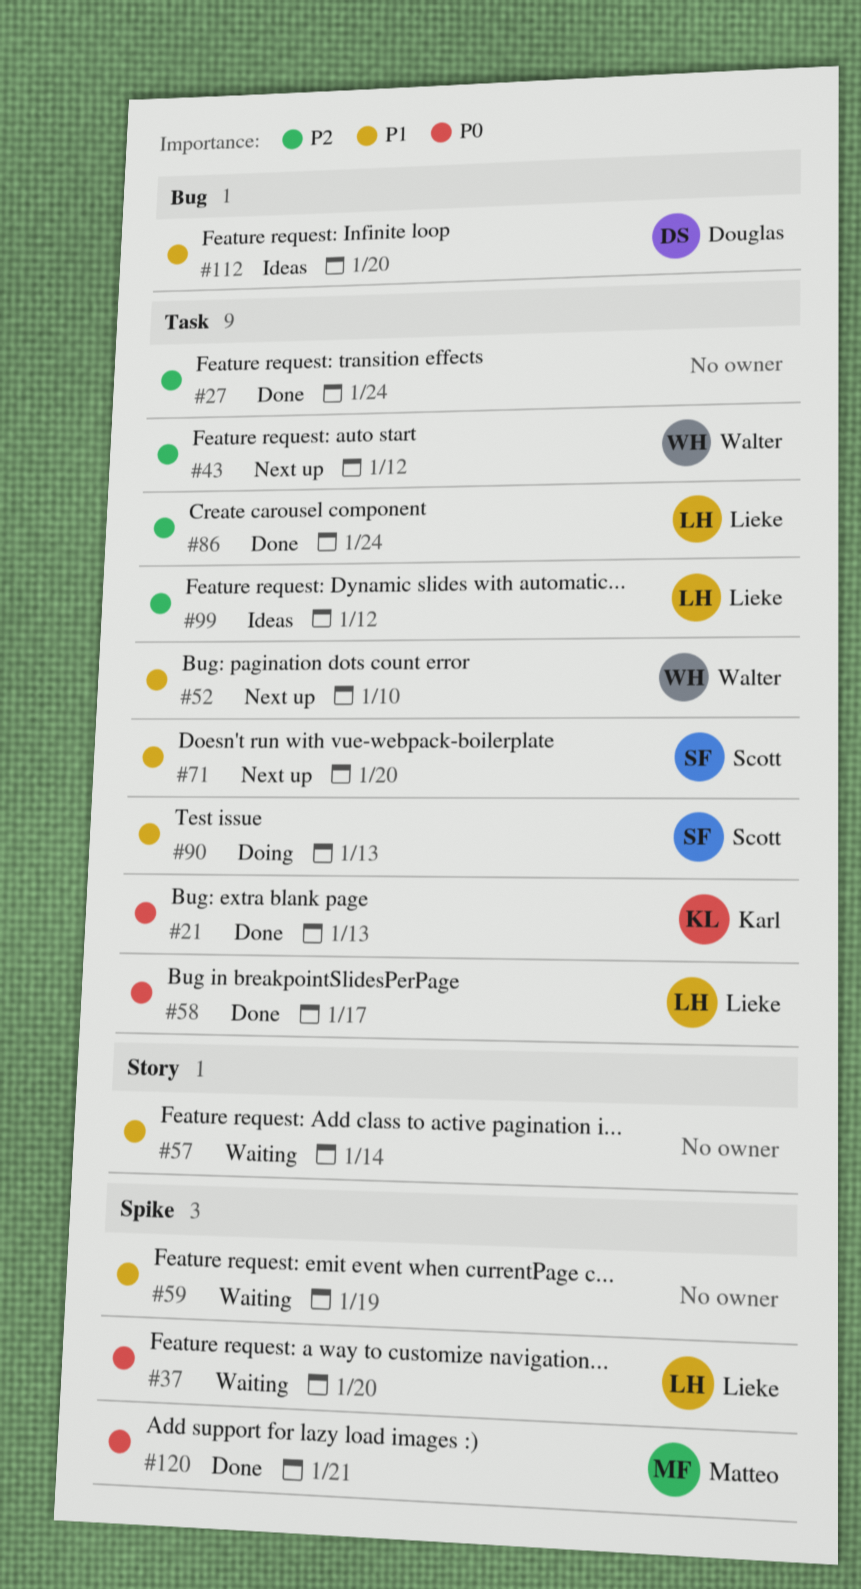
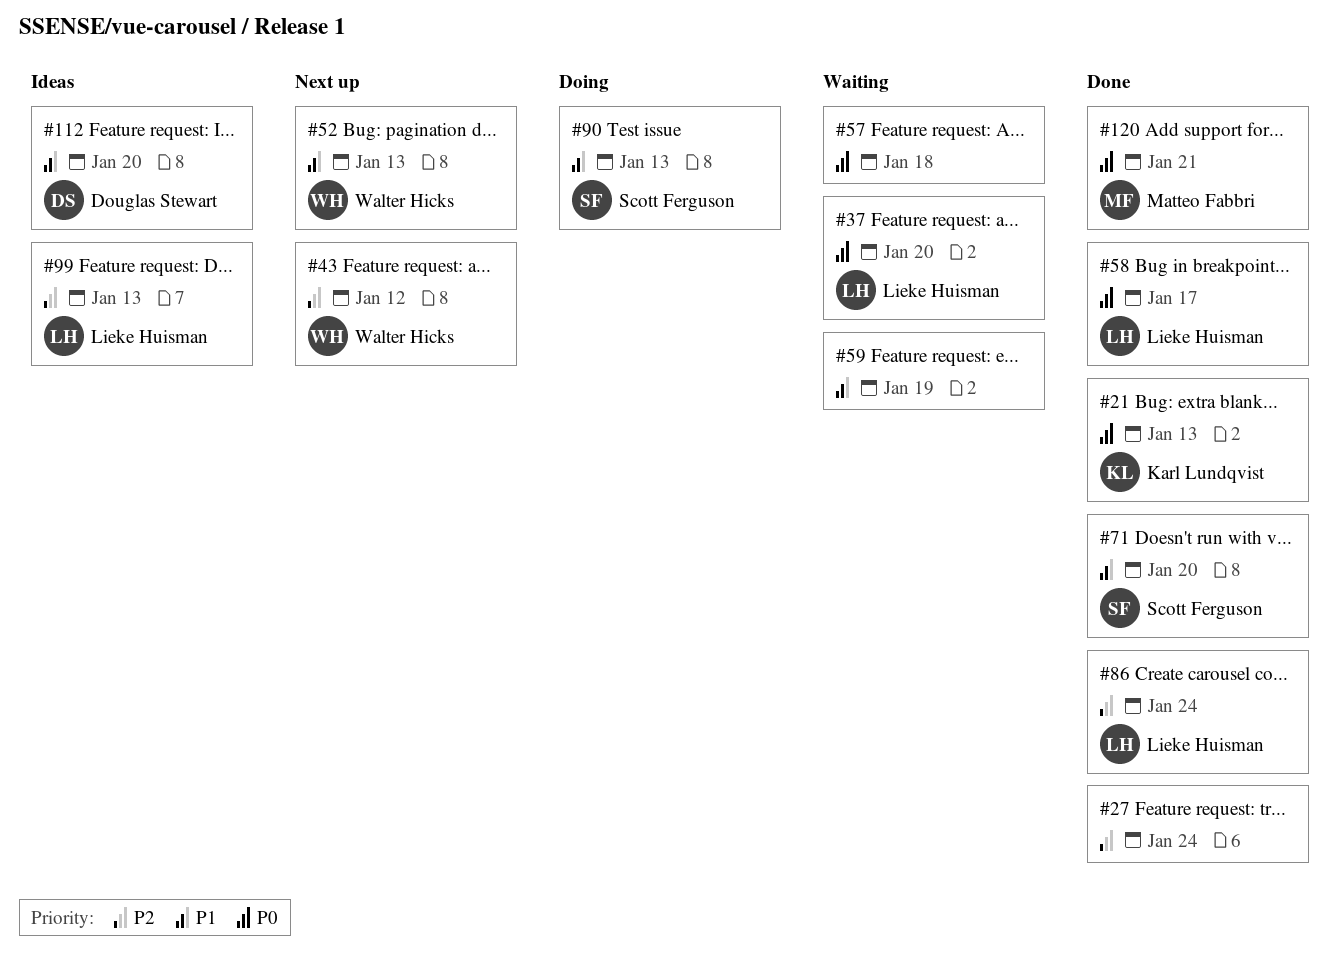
#52, due: Jan 10 -> Jan 13
#57, priority: P1 -> P0
#57, due: Jan 14 -> Jan 18
#71, status: Next up -> Done
#99, due: Jan 12 -> Jan 13

